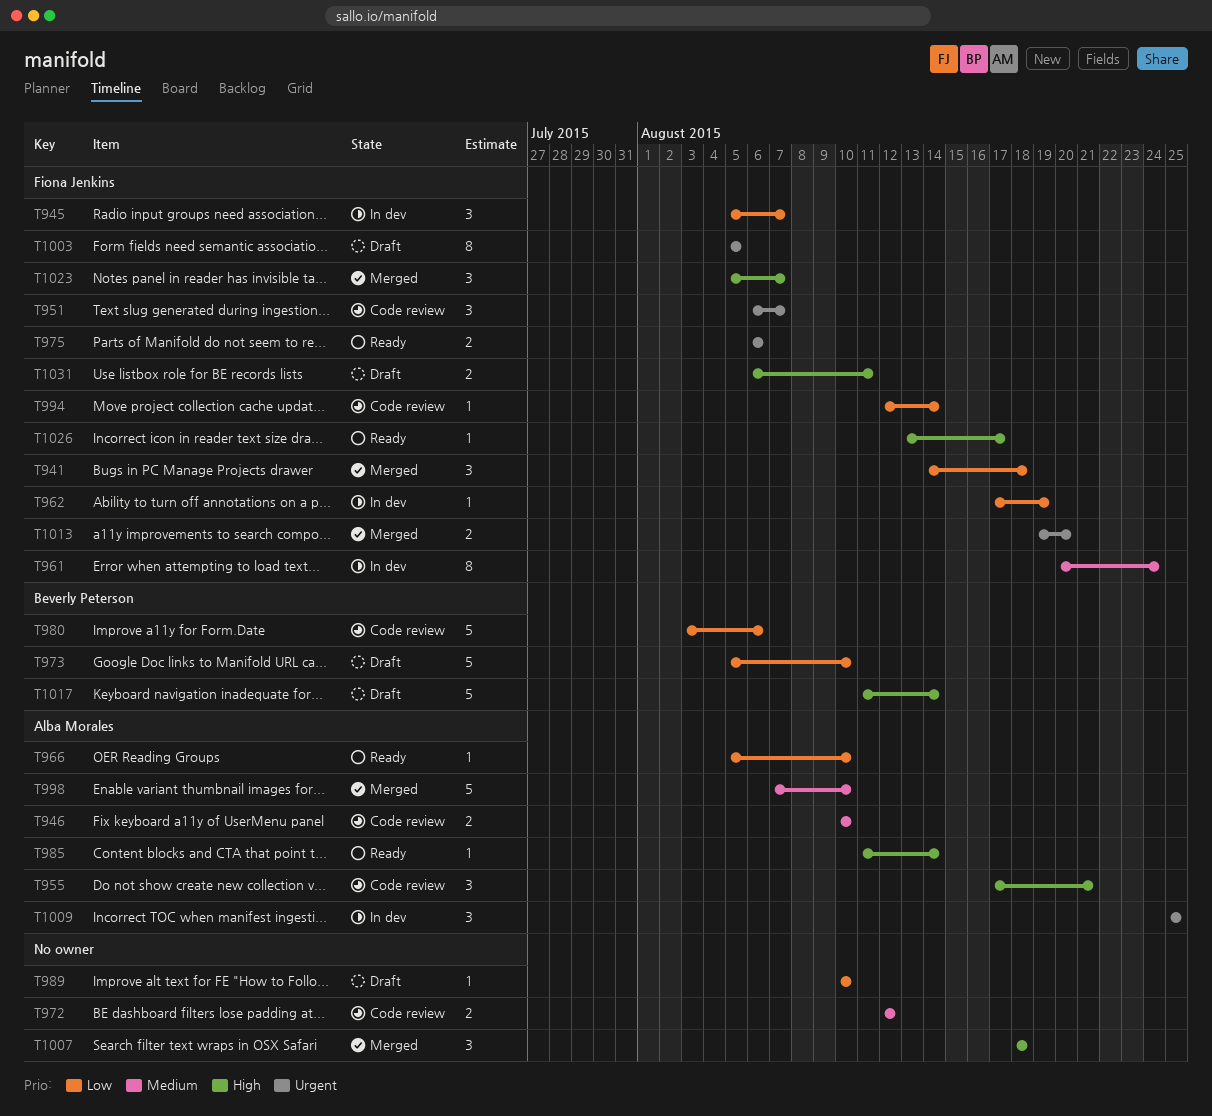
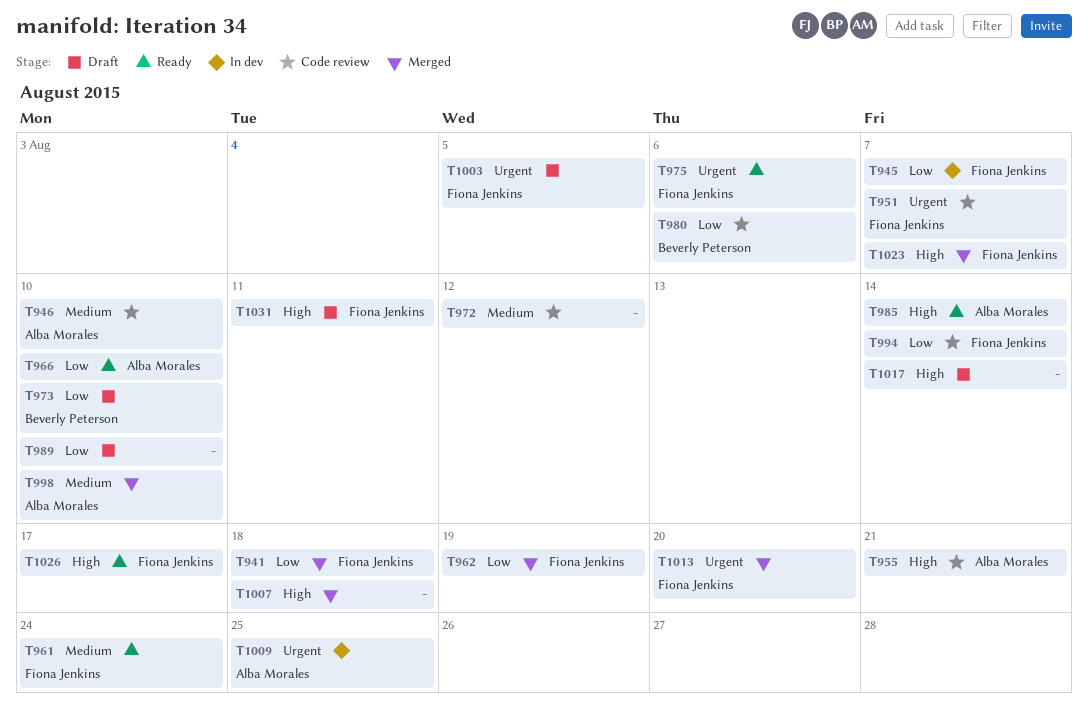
T961, status: In dev -> Ready
T962, status: In dev -> Merged
T1017, owner: Beverly Peterson -> none

